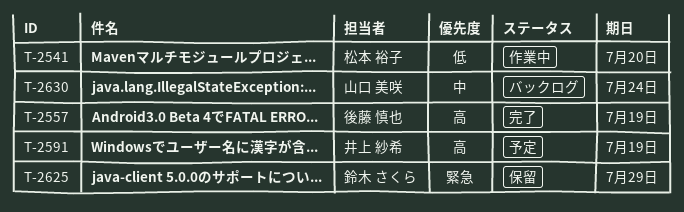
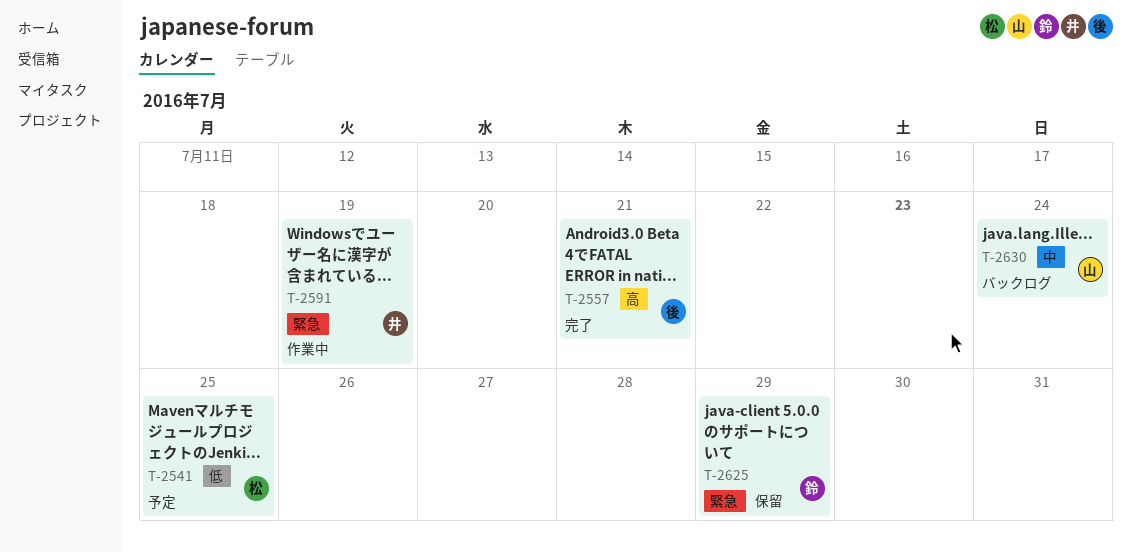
T-2541, status: 作業中 -> 予定
T-2541, due: Jul 20 -> Jul 25
T-2557, due: Jul 19 -> Jul 21
T-2591, status: 予定 -> 作業中
T-2591, priority: 高 -> 緊急

